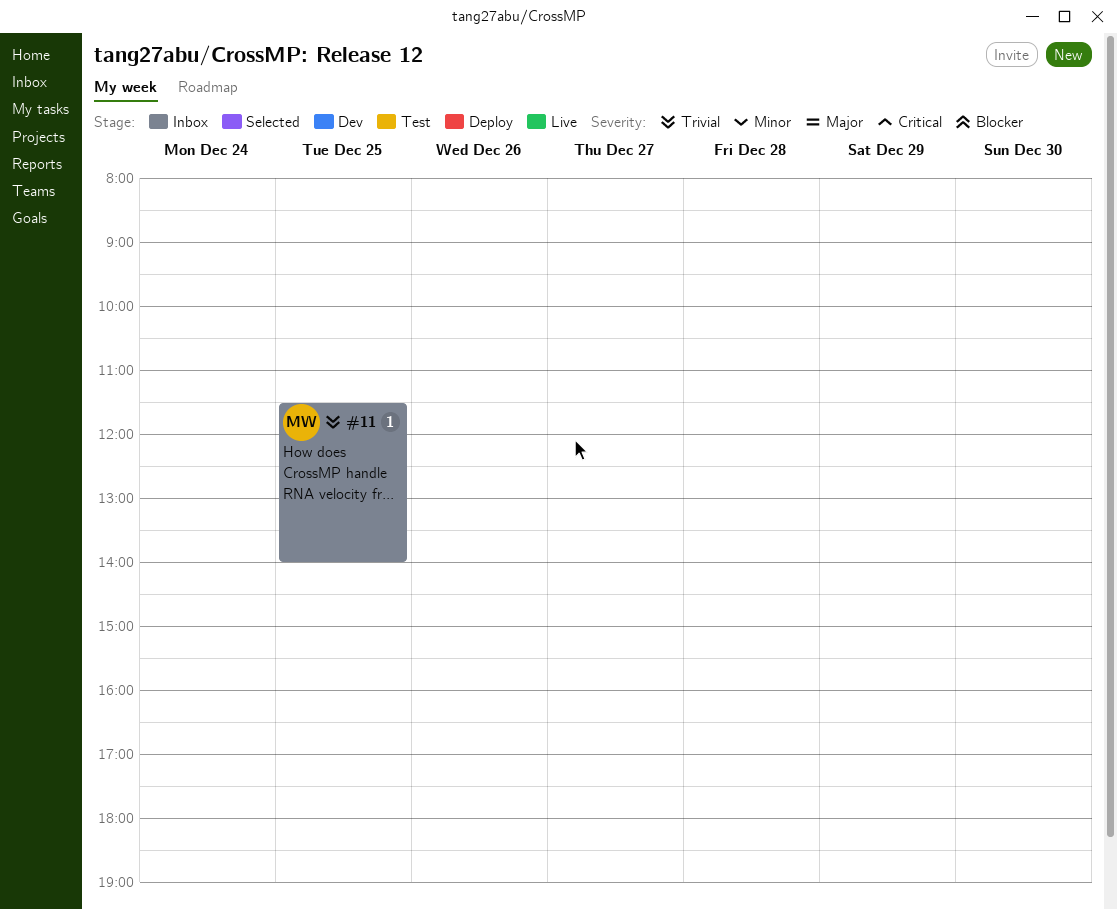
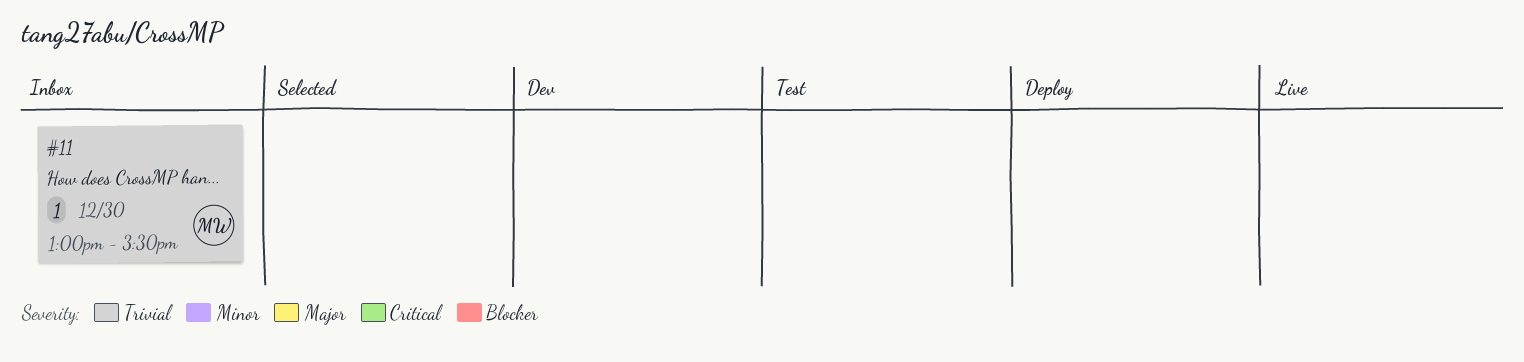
#11, day: Dec 25 -> Dec 30
#11, begins: 11:30 -> 13:00
#11, ends: 14:00 -> 15:30

